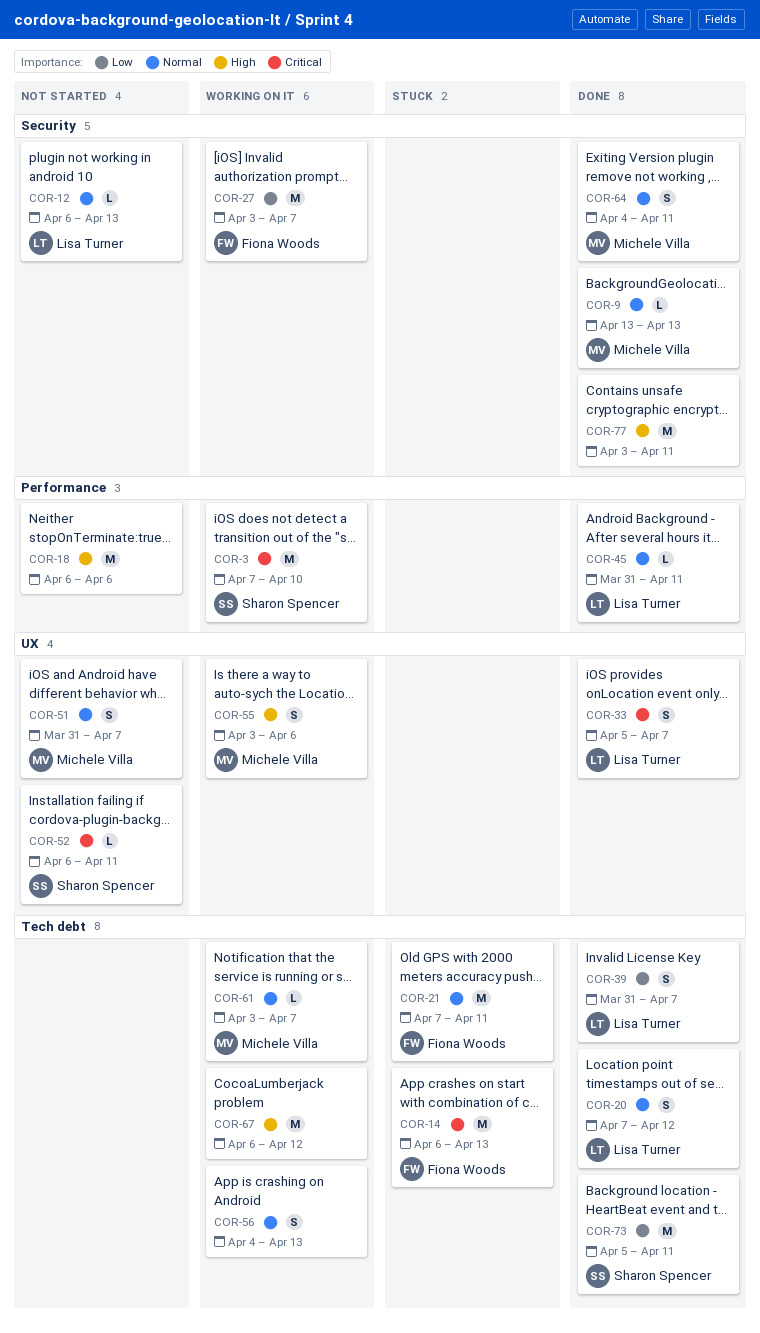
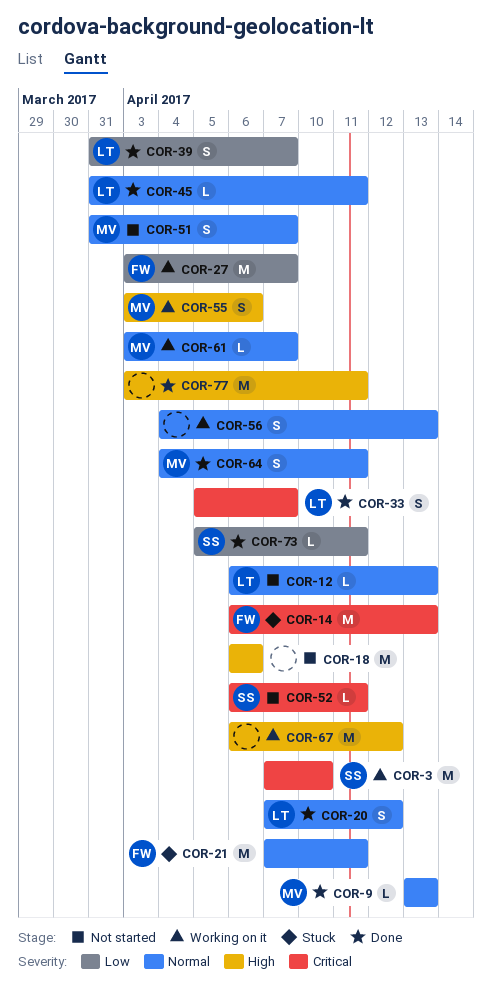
COR-73, estimate: M -> L

